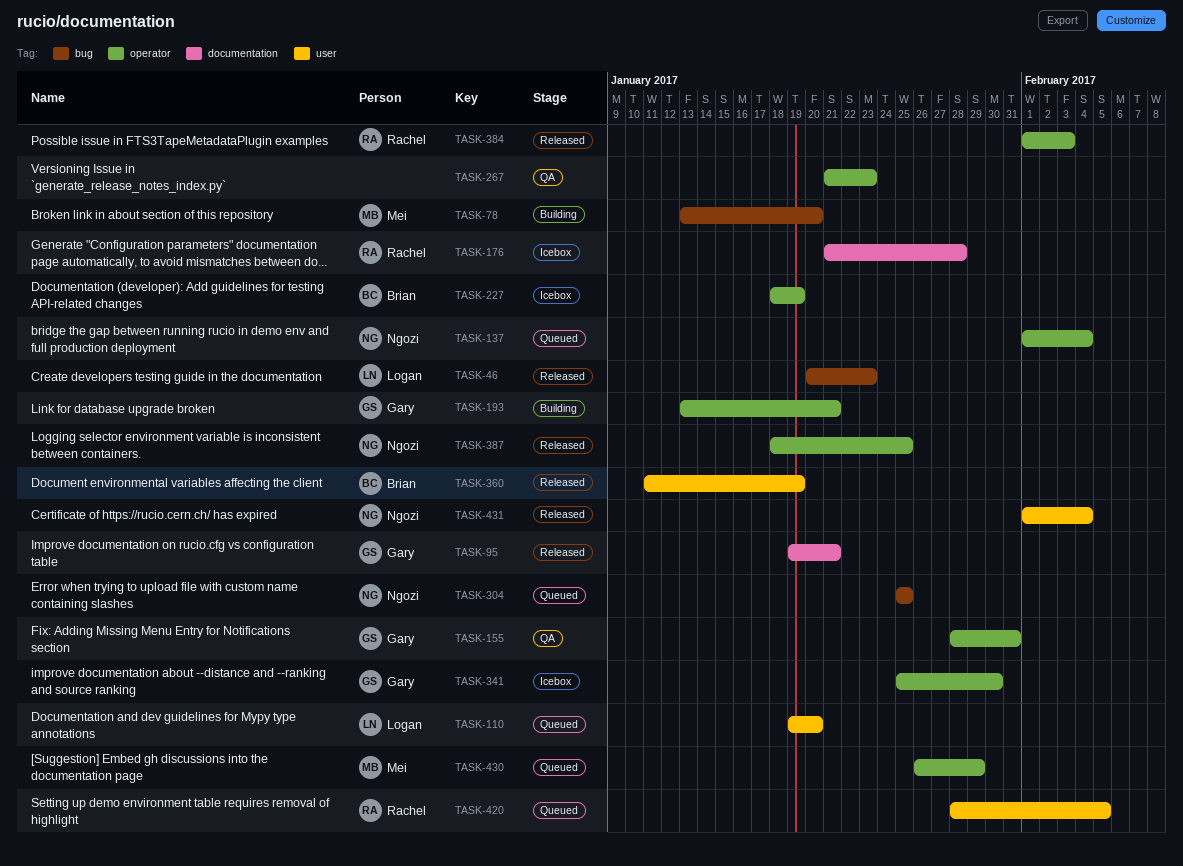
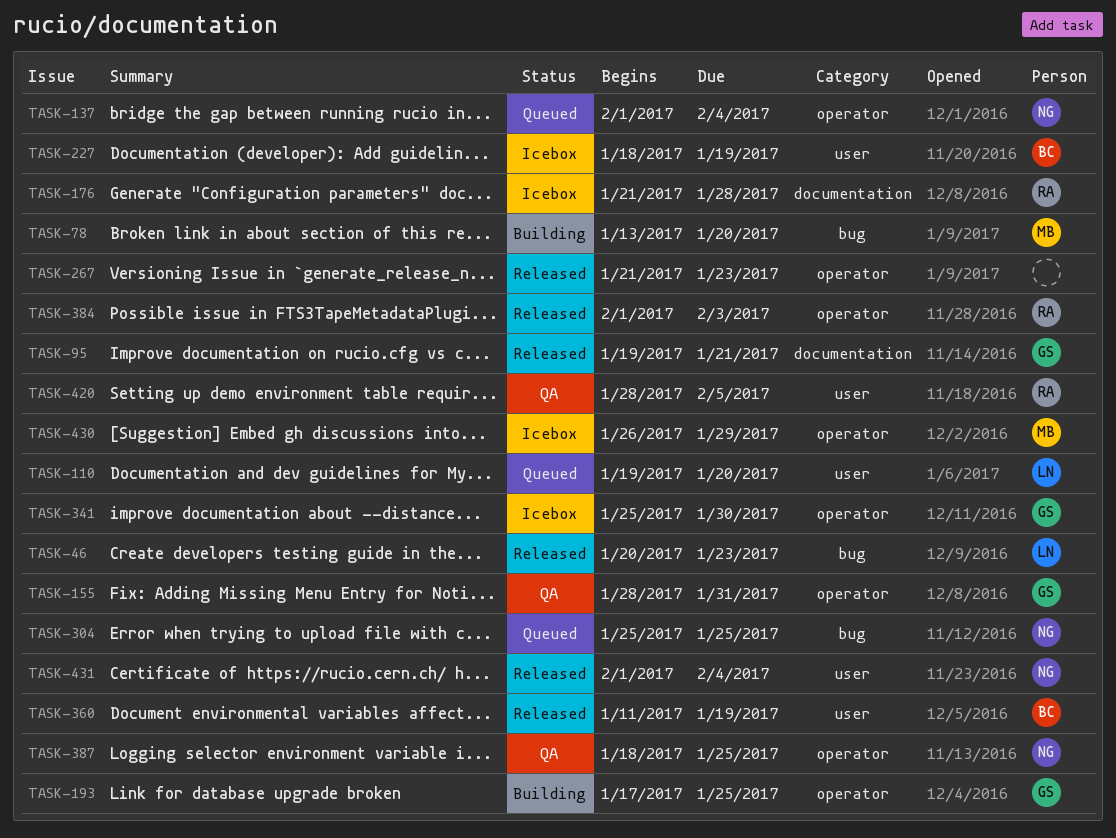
TASK-193, start: Jan 13 -> Jan 17
TASK-193, due: Jan 21 -> Jan 25
TASK-227, label: operator -> user
TASK-267, status: QA -> Released
TASK-387, status: Released -> QA
TASK-420, status: Queued -> QA
TASK-430, status: Queued -> Icebox

